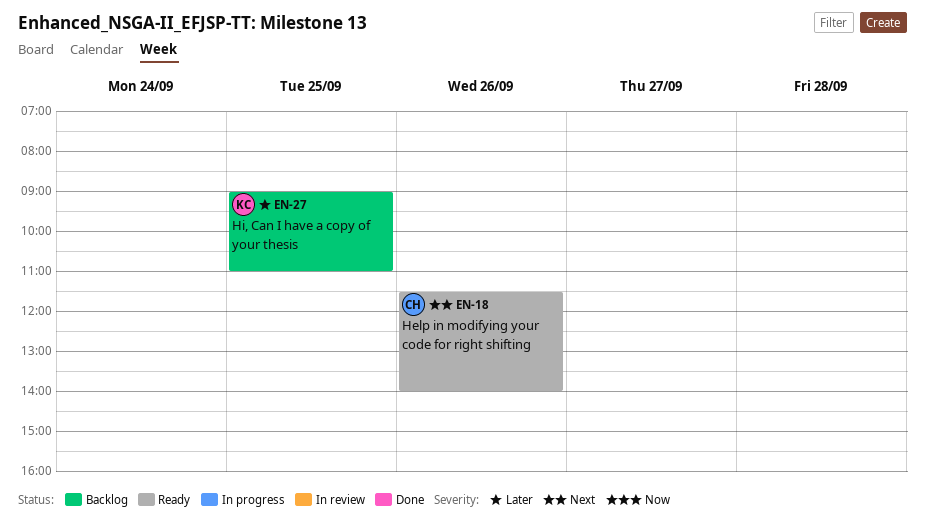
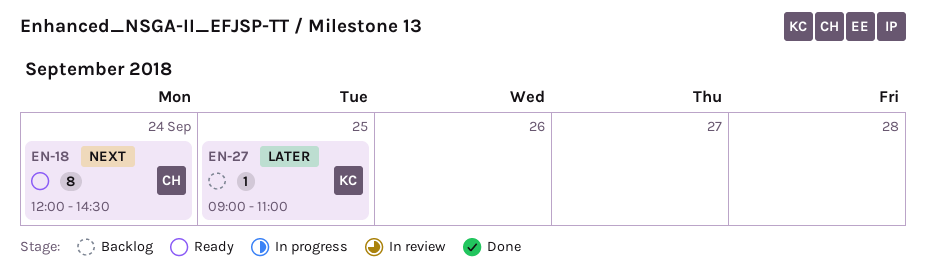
EN-18, day: Sep 26 -> Sep 24
EN-18, begins: 11:30 -> 12:00
EN-18, ends: 14:00 -> 14:30

